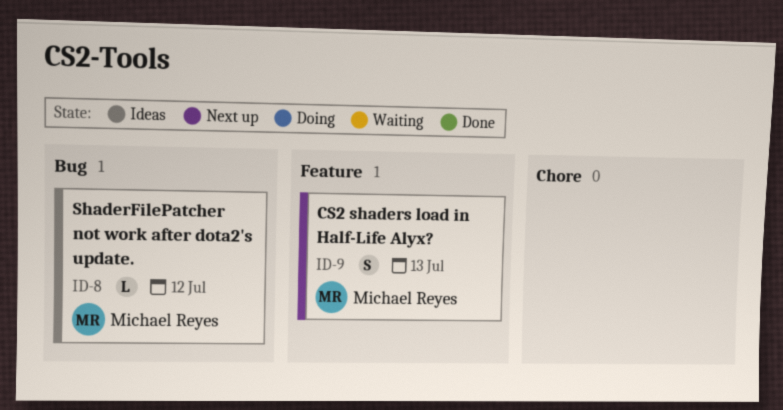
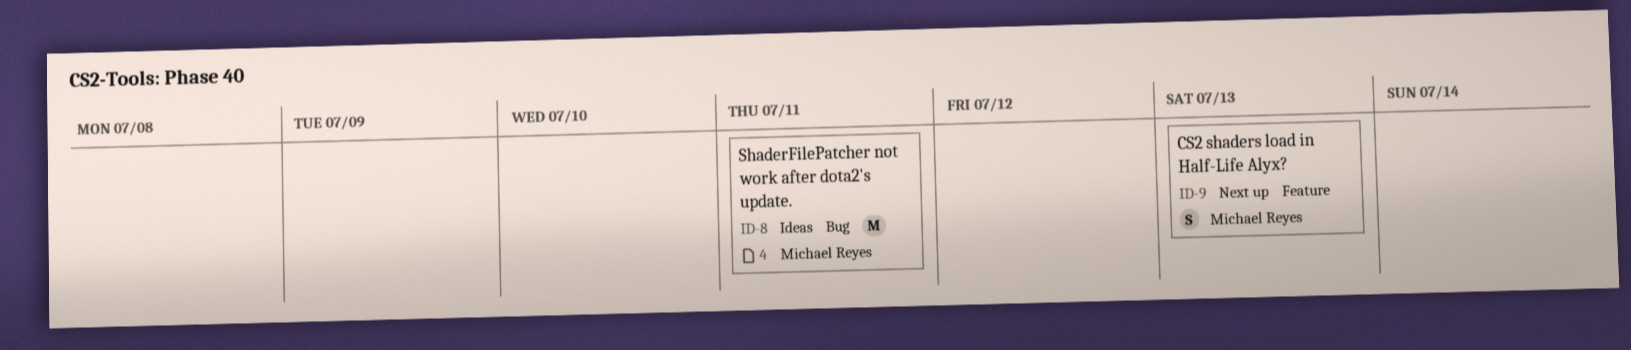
ID-8, estimate: L -> M
ID-8, due: Jul 12 -> Jul 11

